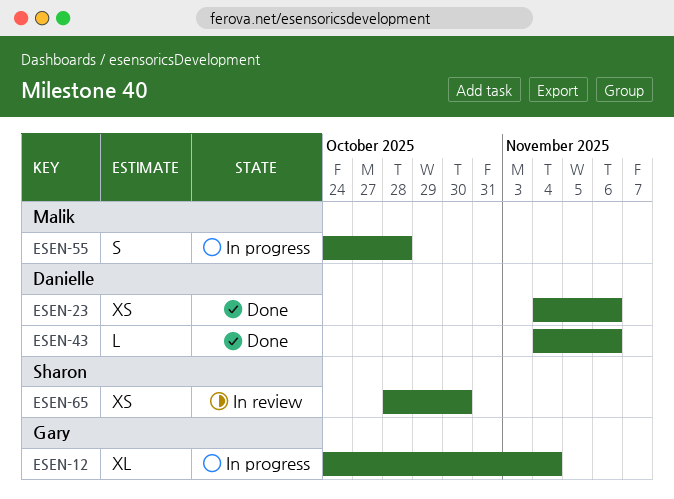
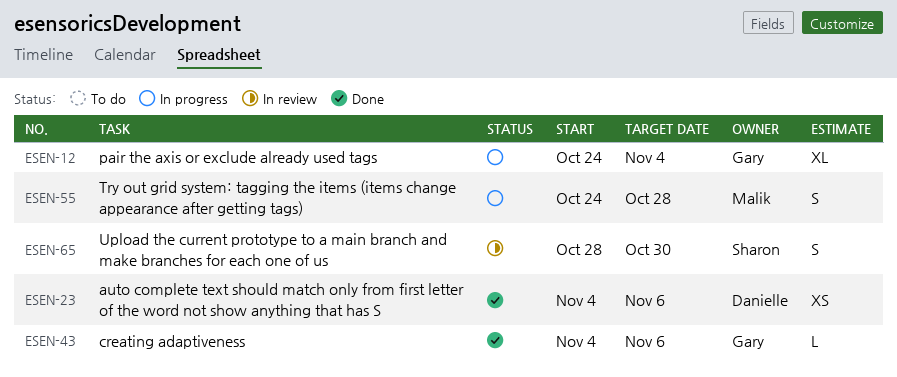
ESEN-43, owner: Danielle -> Gary
ESEN-65, estimate: XS -> S

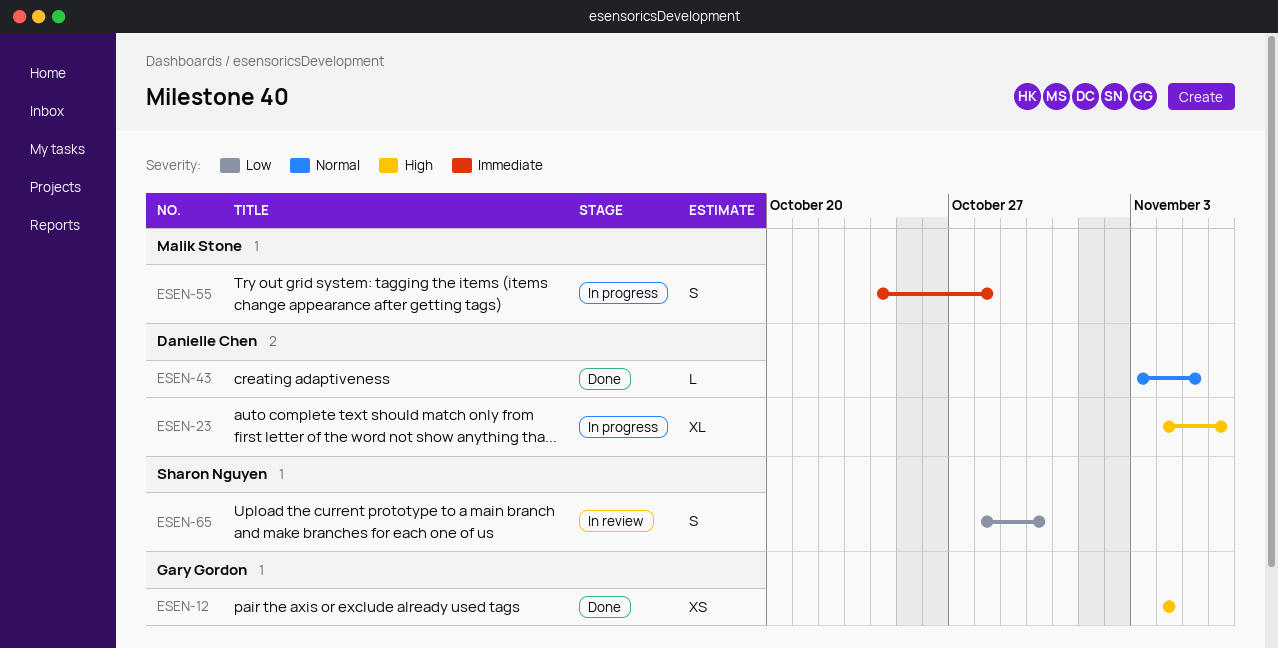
ESEN-12, status: In progress -> Done
ESEN-12, estimate: XL -> XS
ESEN-12, start: Oct 24 -> Nov 4
ESEN-23, status: Done -> In progress
ESEN-23, estimate: XS -> XL
ESEN-43, owner: Gary Gordon -> Danielle Chen
ESEN-43, start: Nov 4 -> Nov 3
ESEN-43, due: Nov 6 -> Nov 5

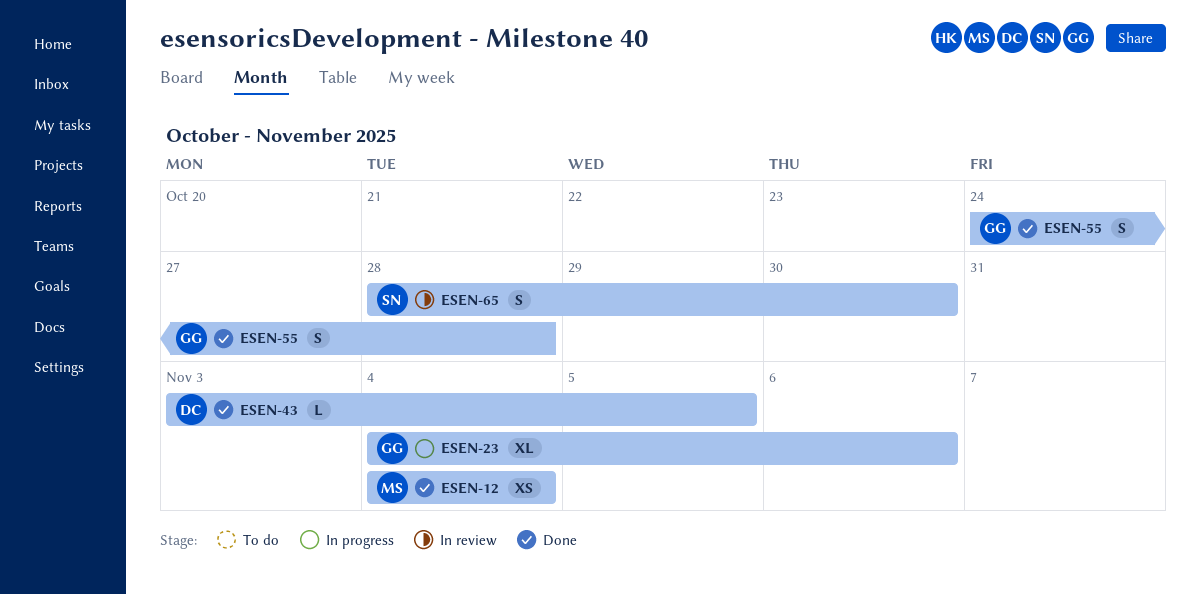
ESEN-12, owner: Gary Gordon -> Malik Stone
ESEN-23, owner: Danielle Chen -> Gary Gordon
ESEN-55, status: In progress -> Done
ESEN-55, owner: Malik Stone -> Gary Gordon

